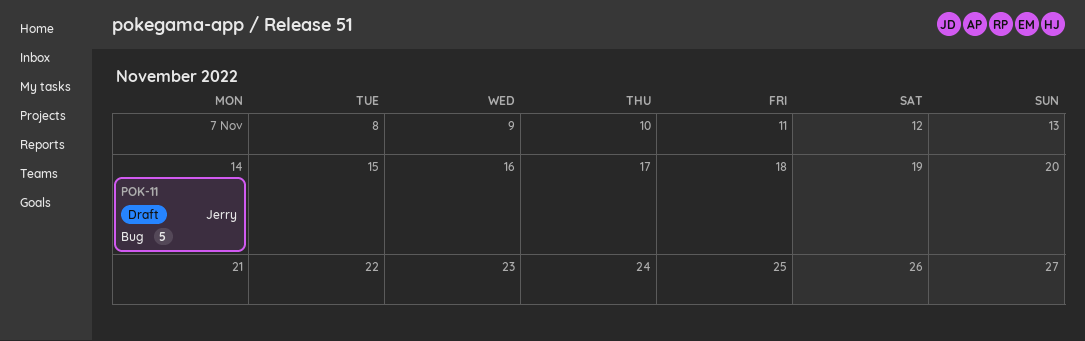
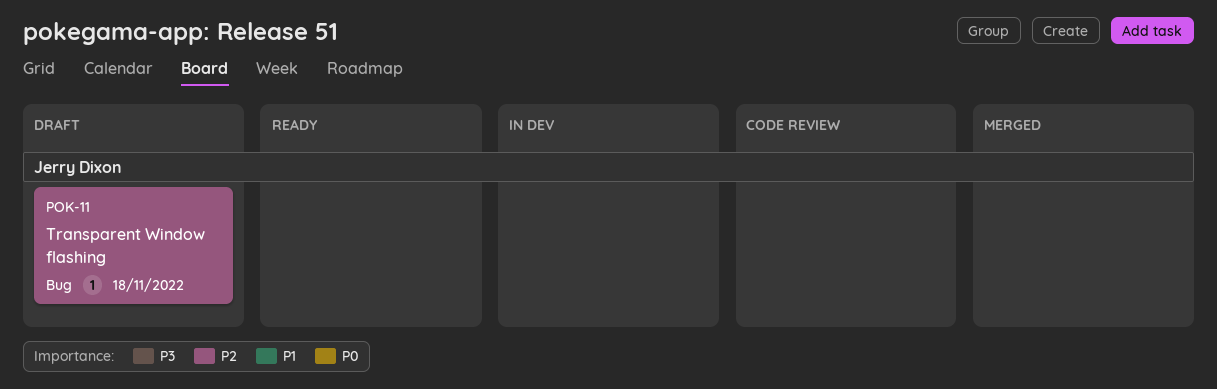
POK-11, estimate: 5 -> 1
POK-11, due: Nov 14 -> Nov 18

